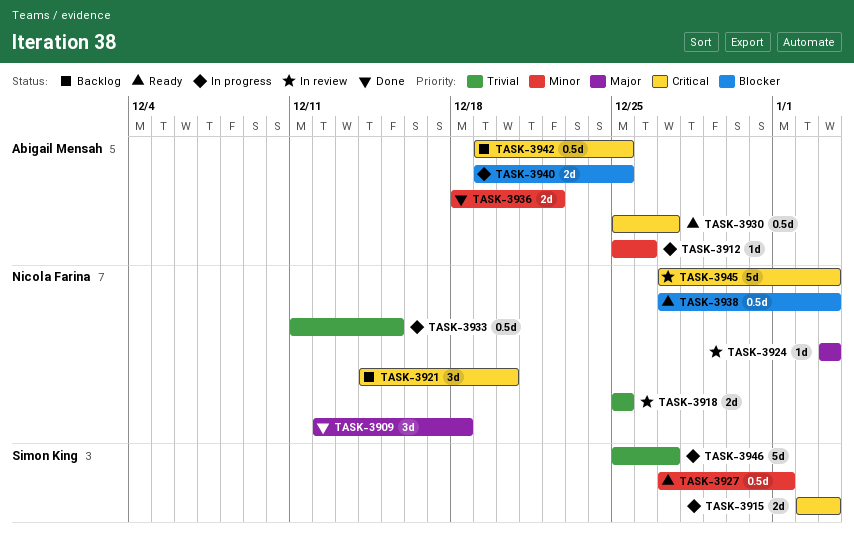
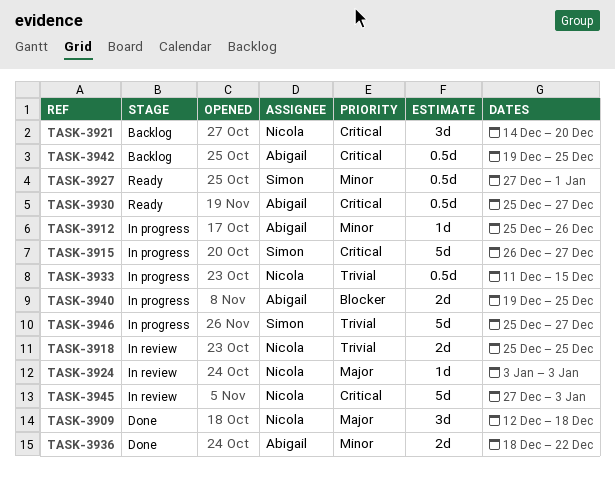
TASK-3915, estimate: 2d -> 5d
TASK-3915, start: Jan 2 -> Dec 26
TASK-3915, due: Jan 3 -> Dec 27
TASK-3938: present -> none

